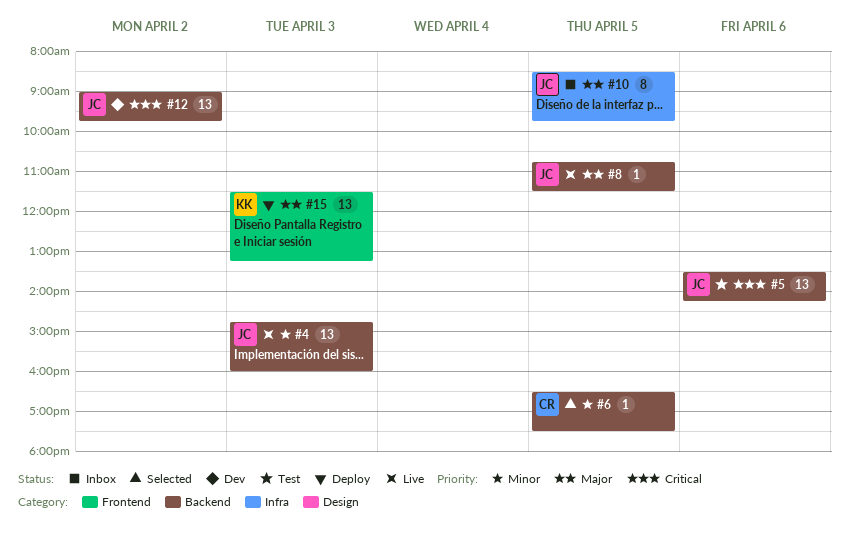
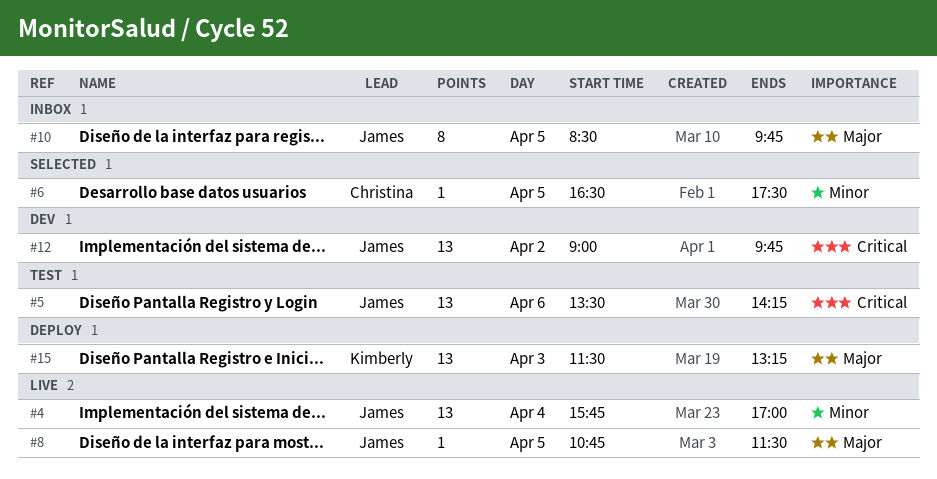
#4, day: Apr 3 -> Apr 4
#4, begins: 14:45 -> 15:45
#4, ends: 16:00 -> 17:00

